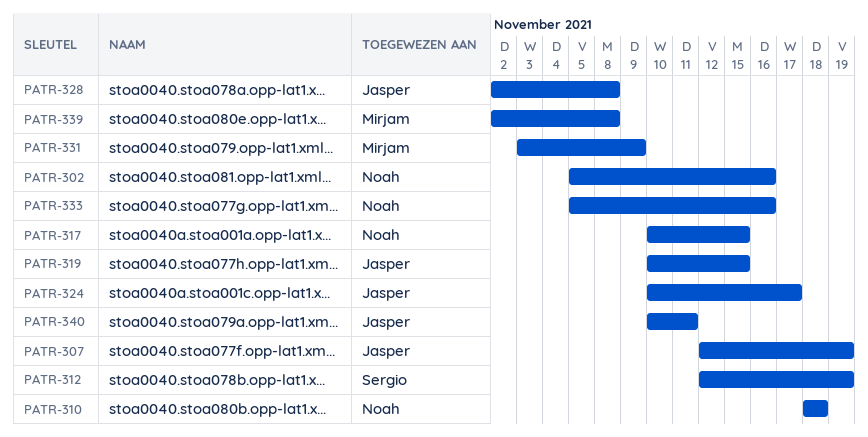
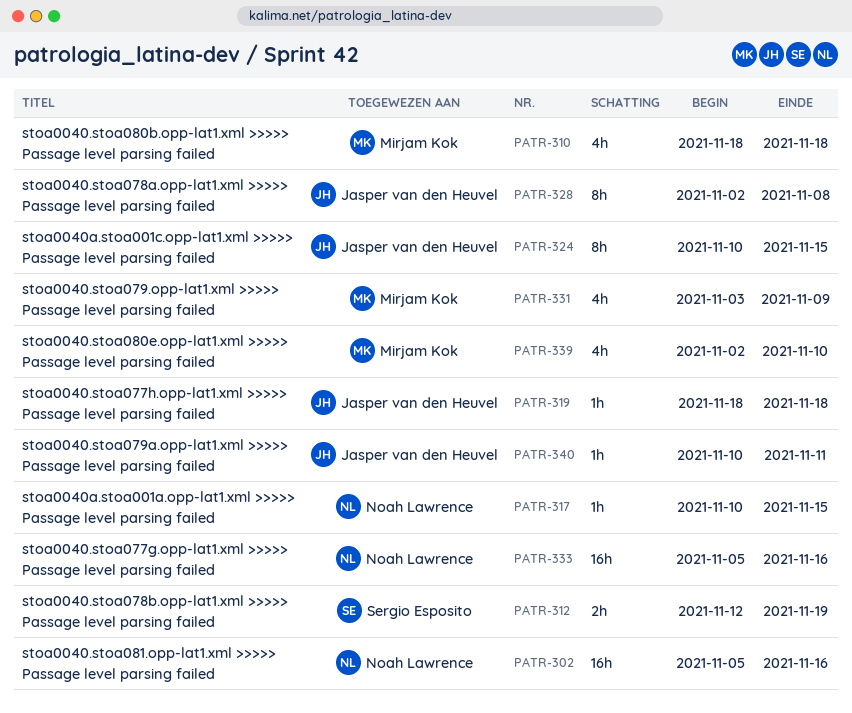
PATR-307: present -> none
PATR-310, owner: Noah Lawrence -> Mirjam Kok
PATR-319, start: Nov 10 -> Nov 18
PATR-319, due: Nov 15 -> Nov 18
PATR-324, due: Nov 17 -> Nov 15
PATR-339, due: Nov 8 -> Nov 10

